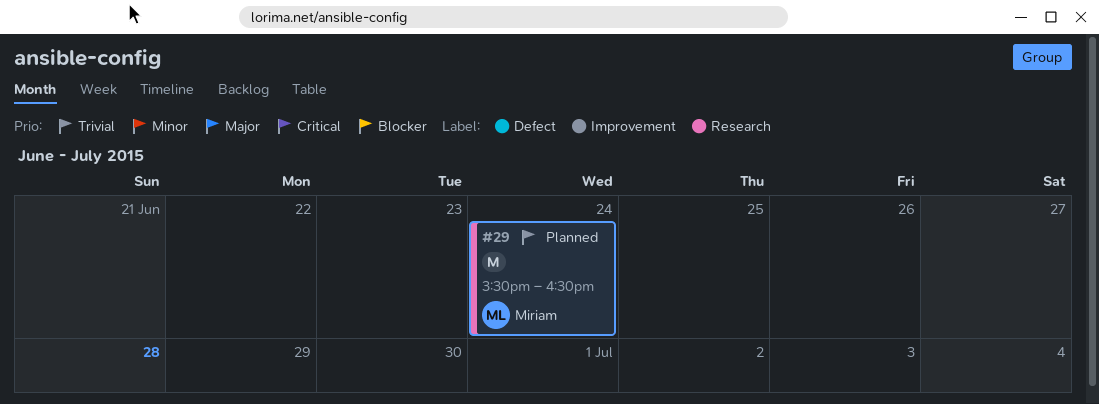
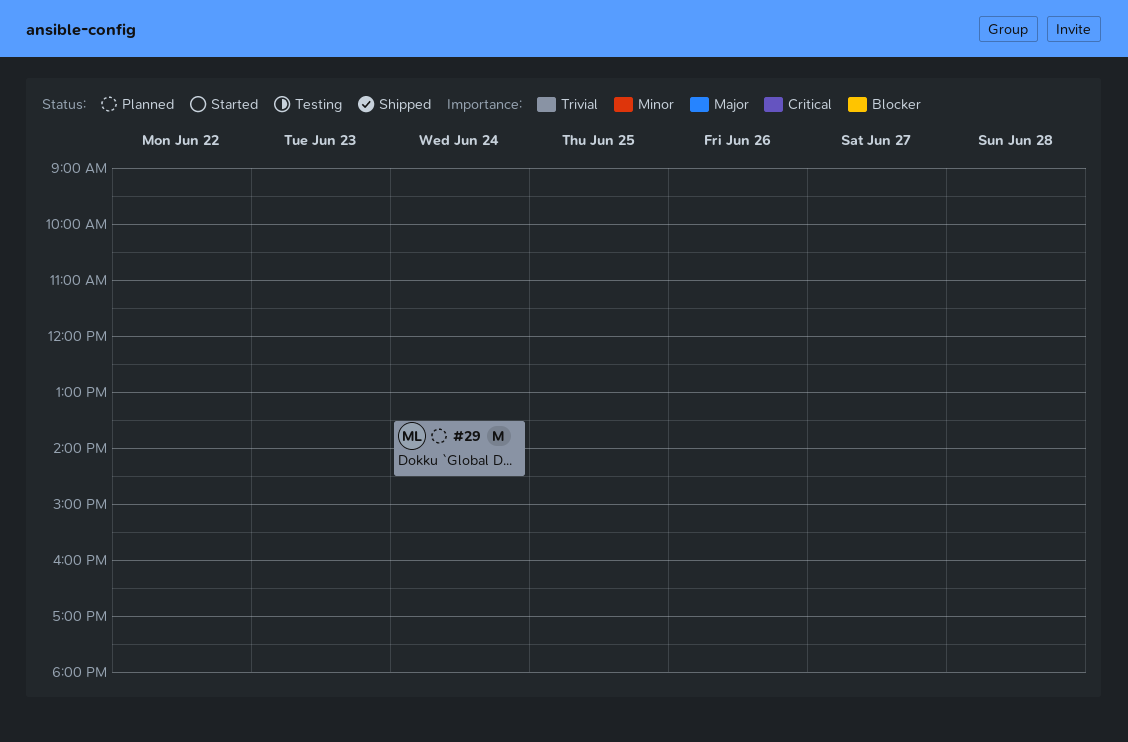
#29, begins: 15:30 -> 13:30
#29, ends: 16:30 -> 14:30

